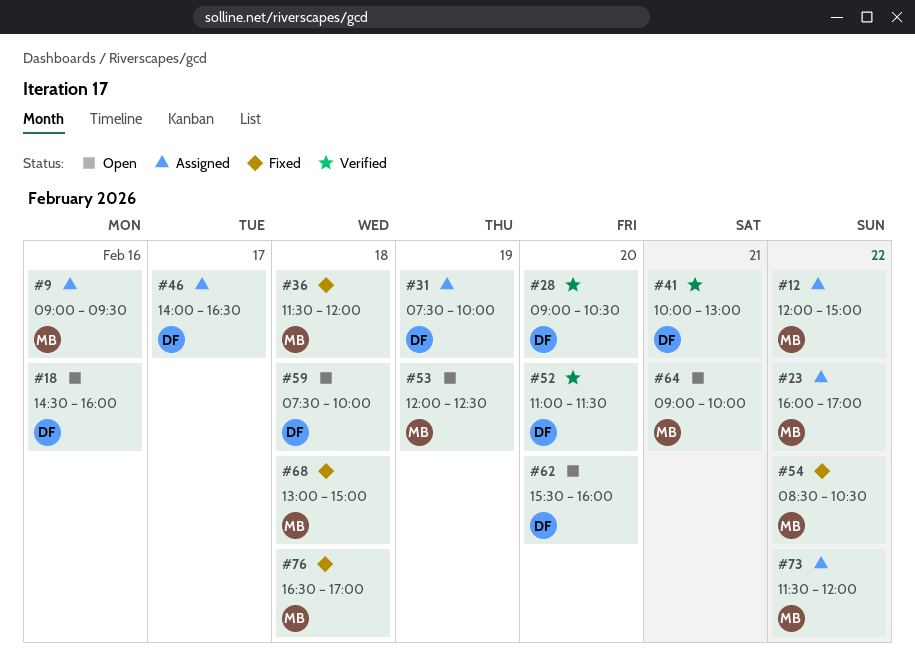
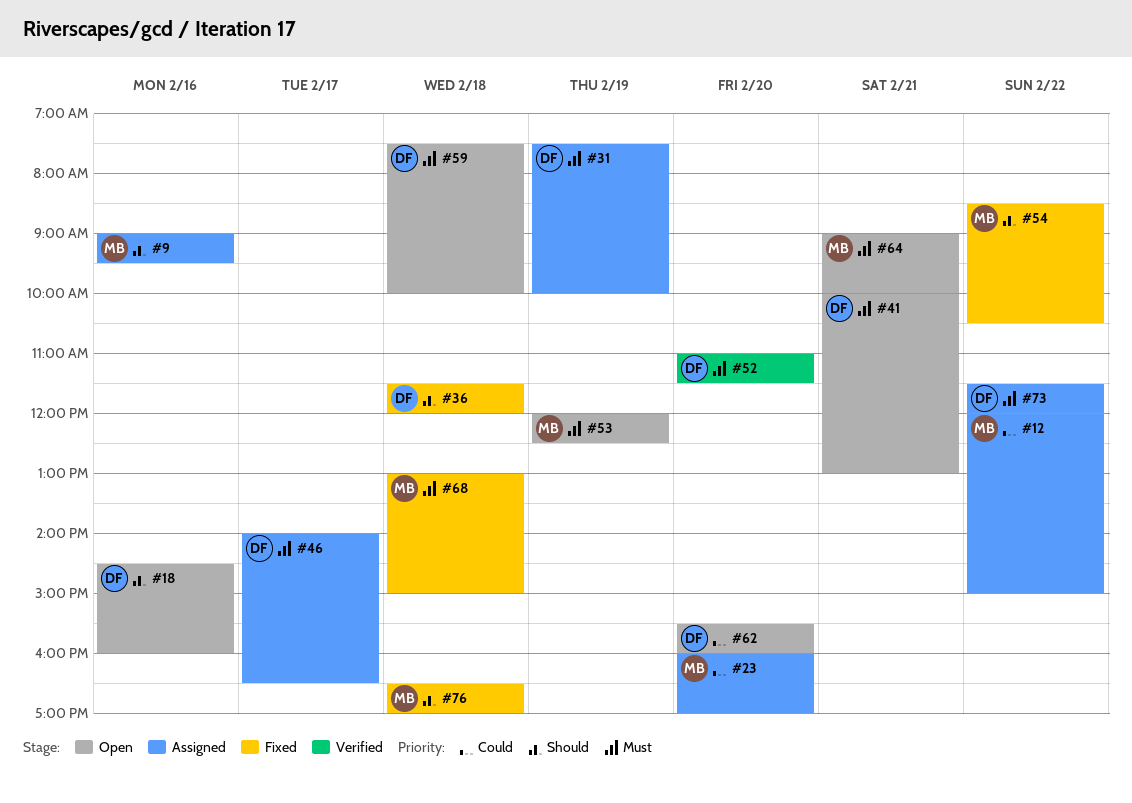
#23, day: Feb 22 -> Feb 20
#28: present -> none
#36, owner: MB -> DF
#41, status: Verified -> Open
#73, owner: MB -> DF

